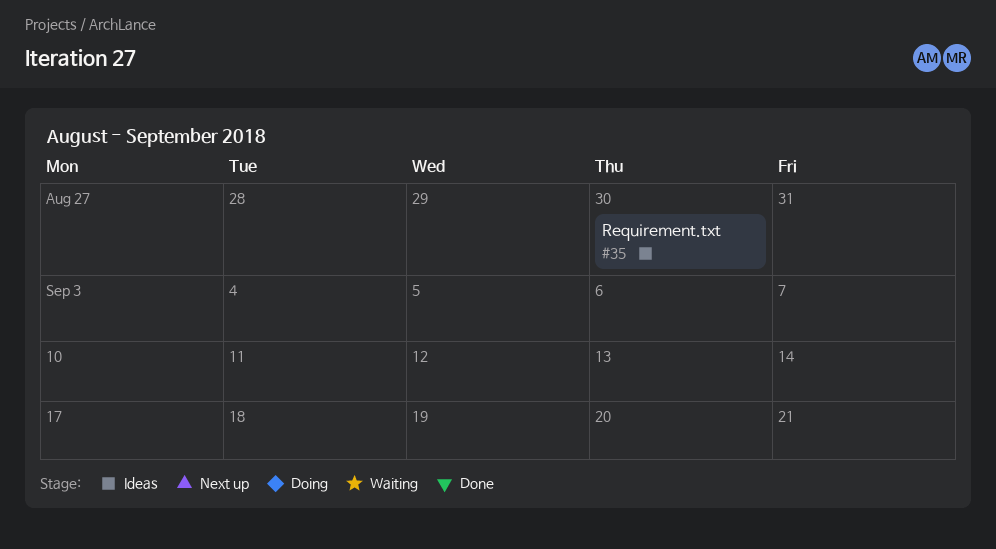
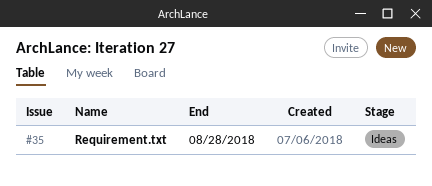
#35, due: Aug 30 -> Aug 28

